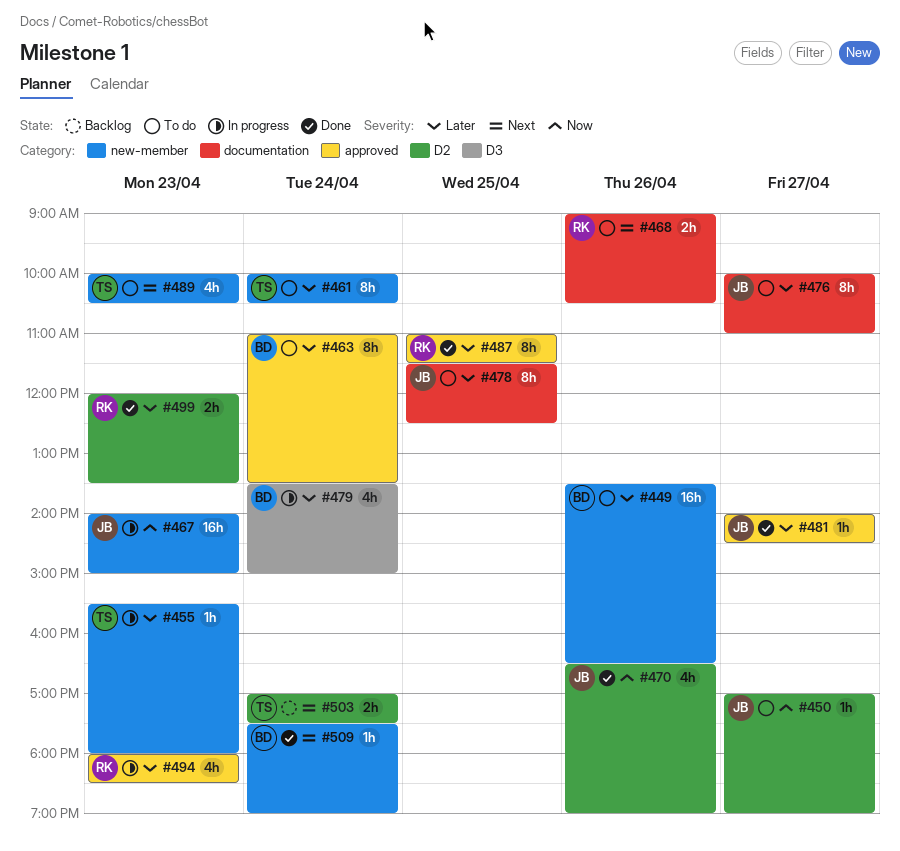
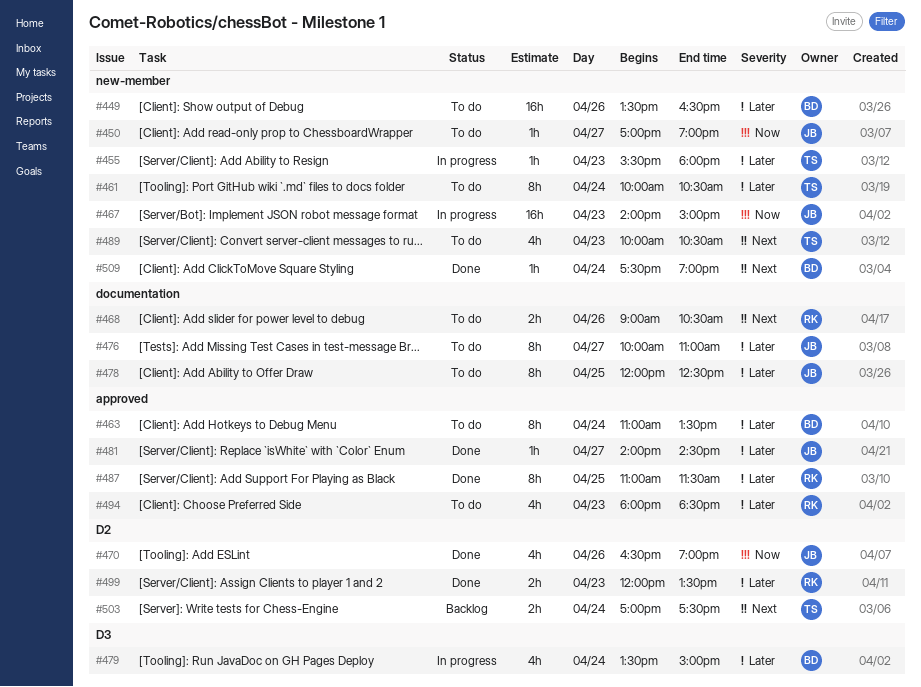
#450, label: D2 -> new-member
#478, begins: 11:30 -> 12:00
#494, status: In progress -> To do

